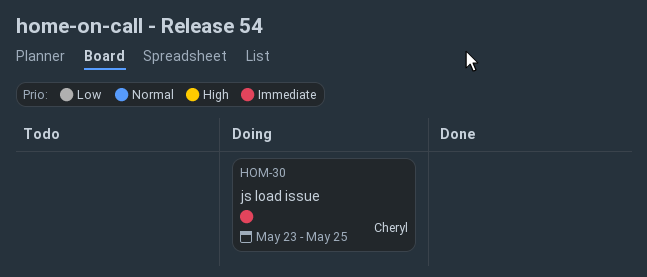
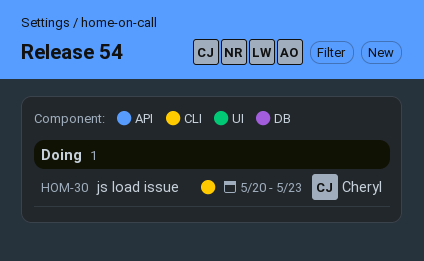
HOM-30, start: May 23 -> May 20
HOM-30, due: May 25 -> May 23

